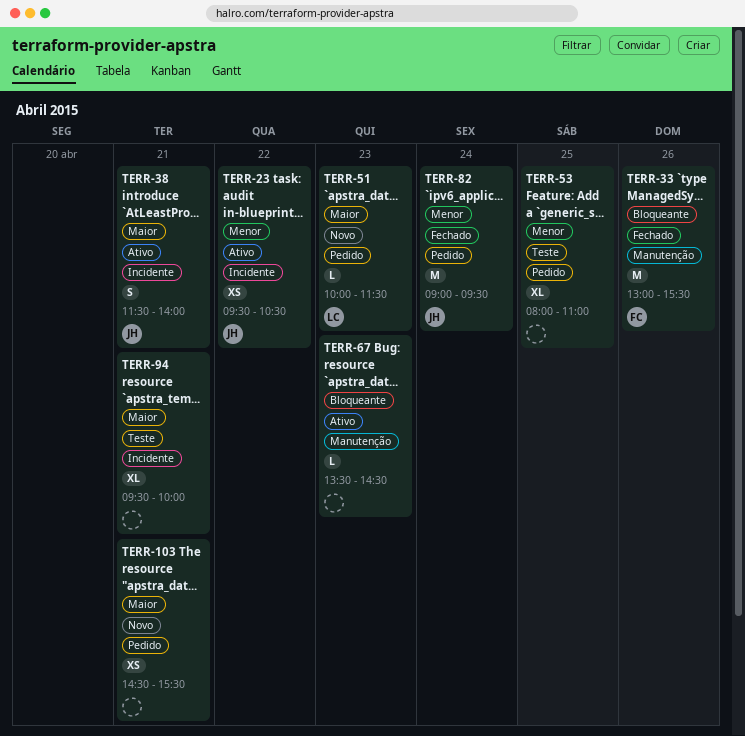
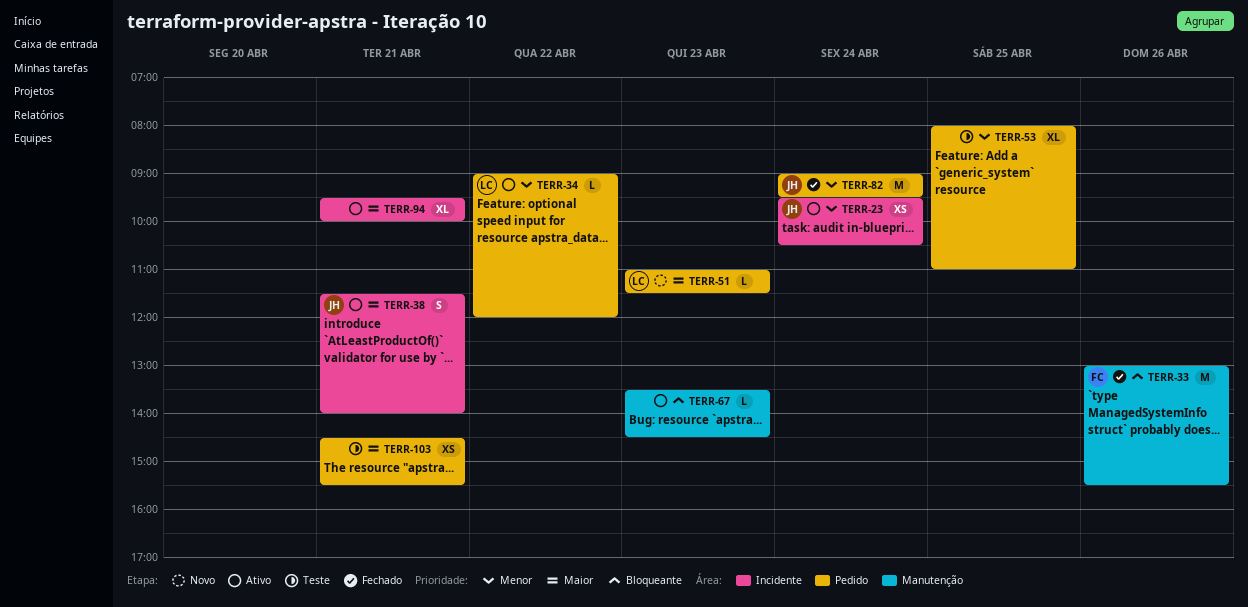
TERR-23, day: Apr 22 -> Apr 24
TERR-34: none -> present
TERR-51, begins: 10:00 -> 11:00
TERR-94, status: Teste -> Ativo
TERR-103, status: Novo -> Teste

